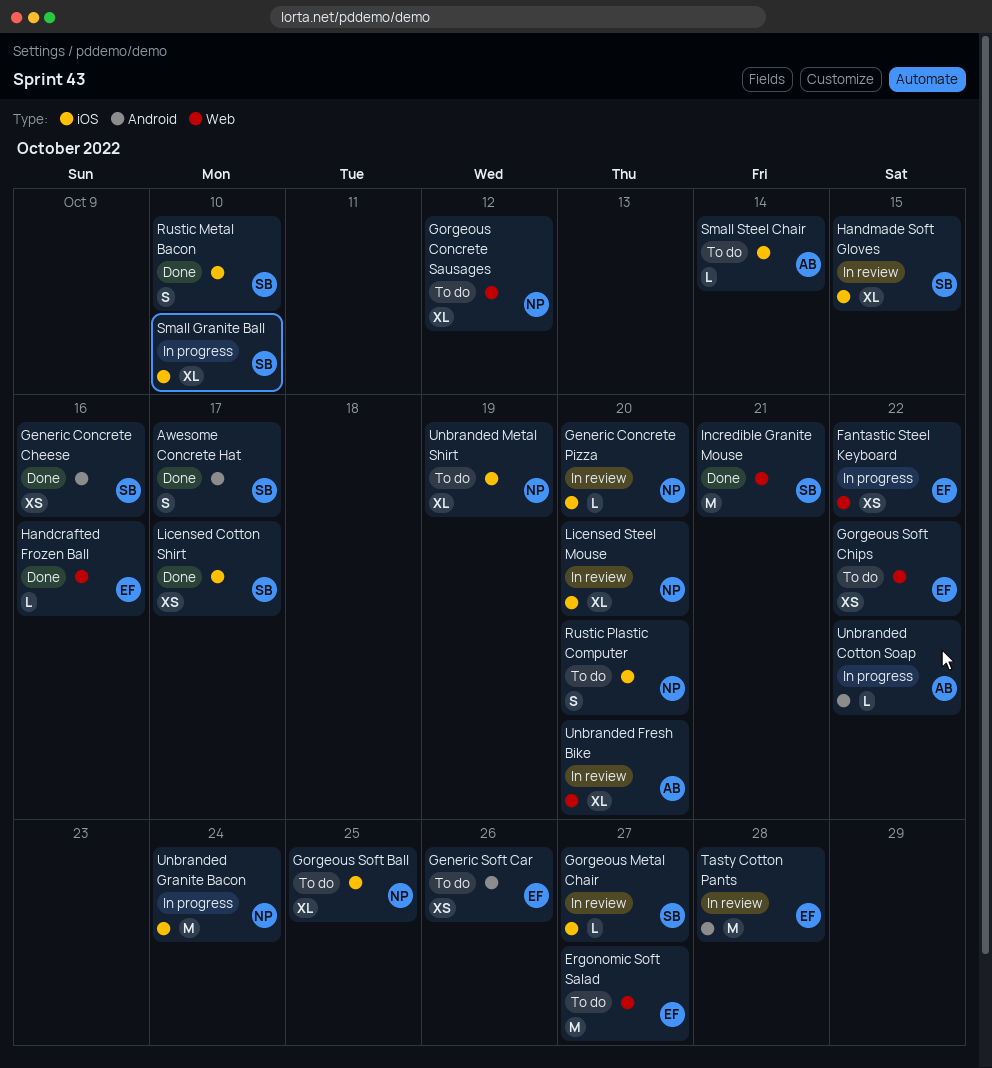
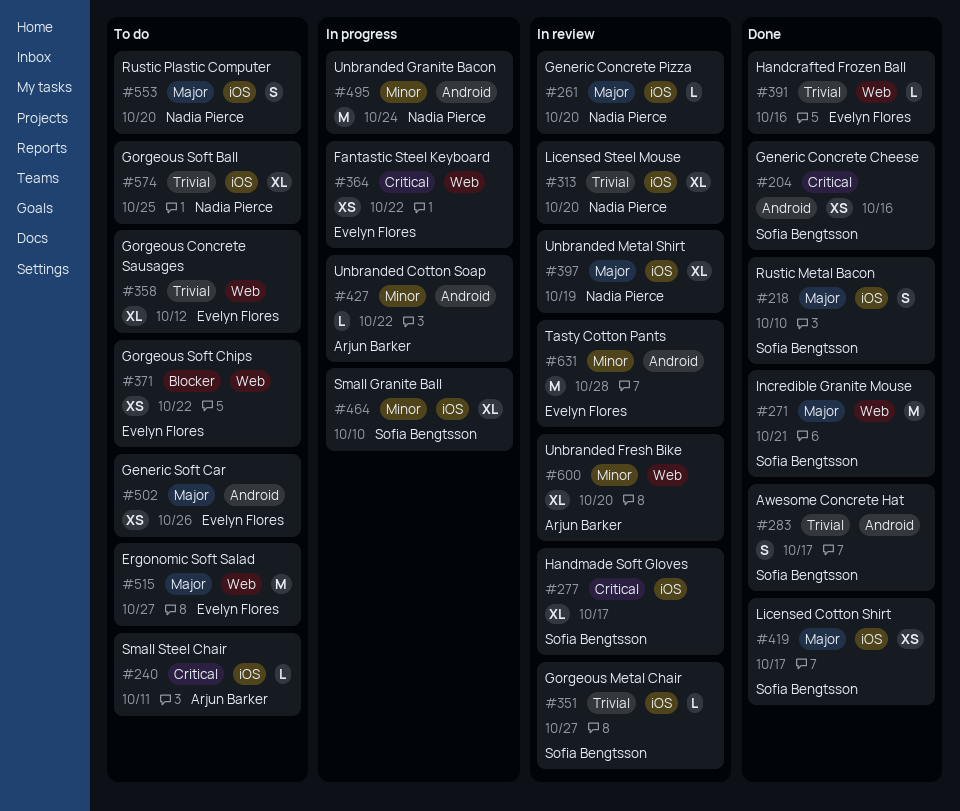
Gorgeous Concrete Sausages, owner: Nadia Pierce -> Evelyn Flores
Handmade Soft Gloves, due: Oct 15 -> Oct 17
Small Steel Chair, due: Oct 14 -> Oct 11
Unbranded Granite Bacon, label: iOS -> Android
Unbranded Metal Shirt, status: To do -> In review

